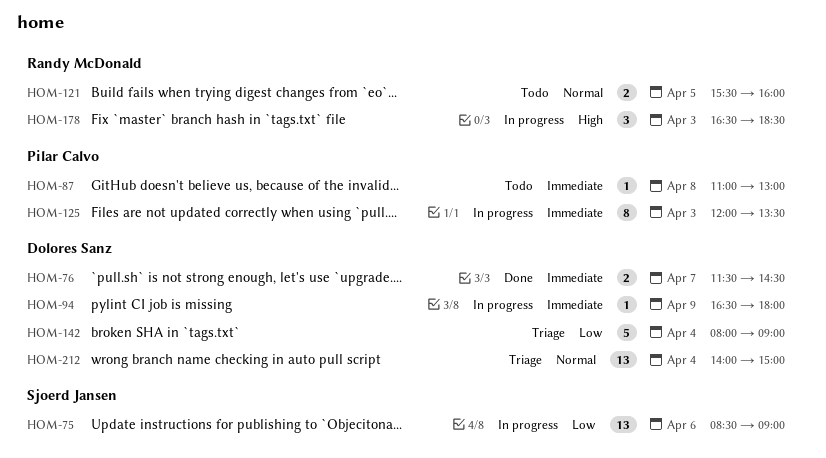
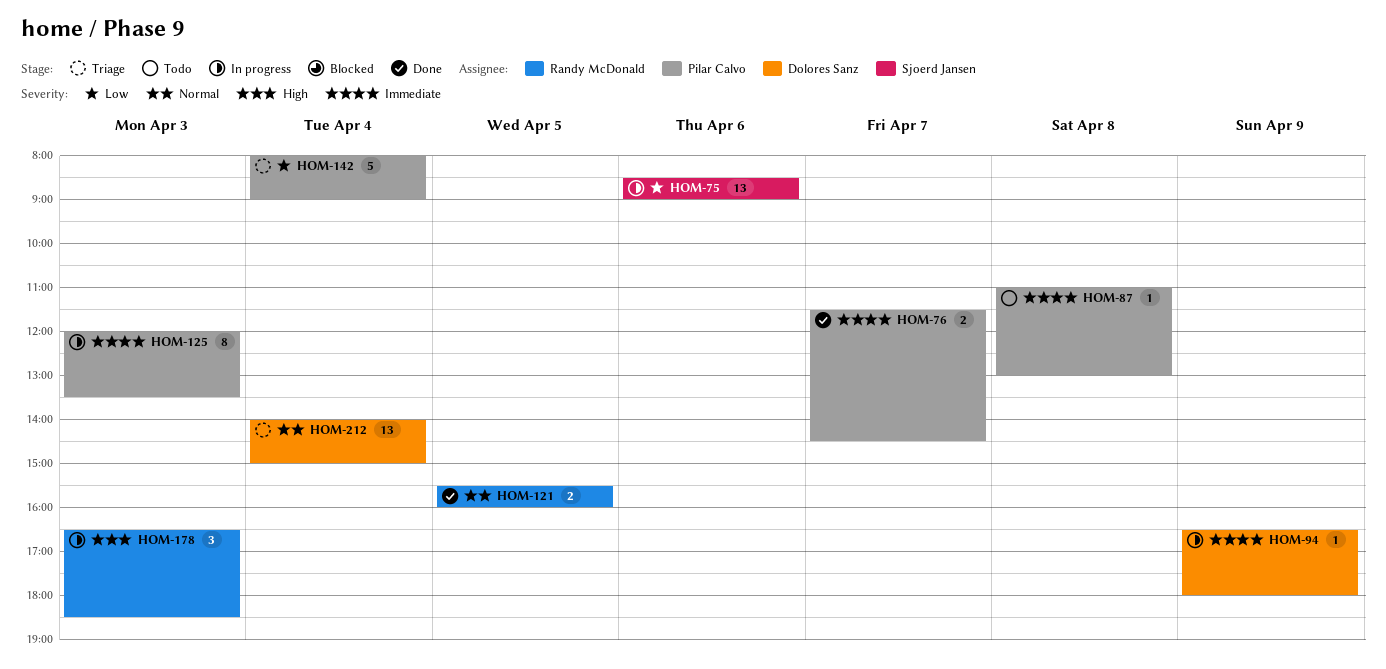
HOM-76, owner: Dolores Sanz -> Pilar Calvo
HOM-121, status: Todo -> Done
HOM-142, owner: Dolores Sanz -> Pilar Calvo

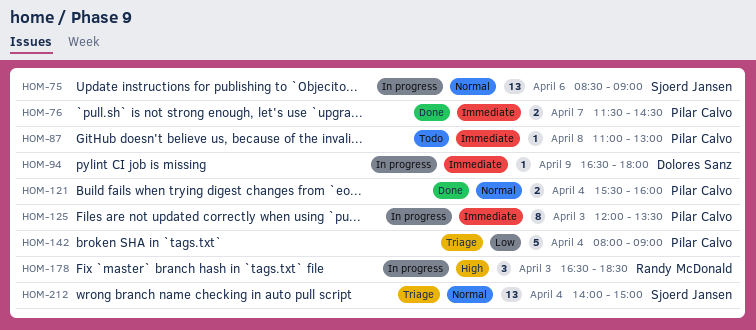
HOM-75, priority: Low -> Normal
HOM-121, owner: Randy McDonald -> Pilar Calvo
HOM-121, day: Apr 5 -> Apr 4
HOM-212, owner: Dolores Sanz -> Sjoerd Jansen

